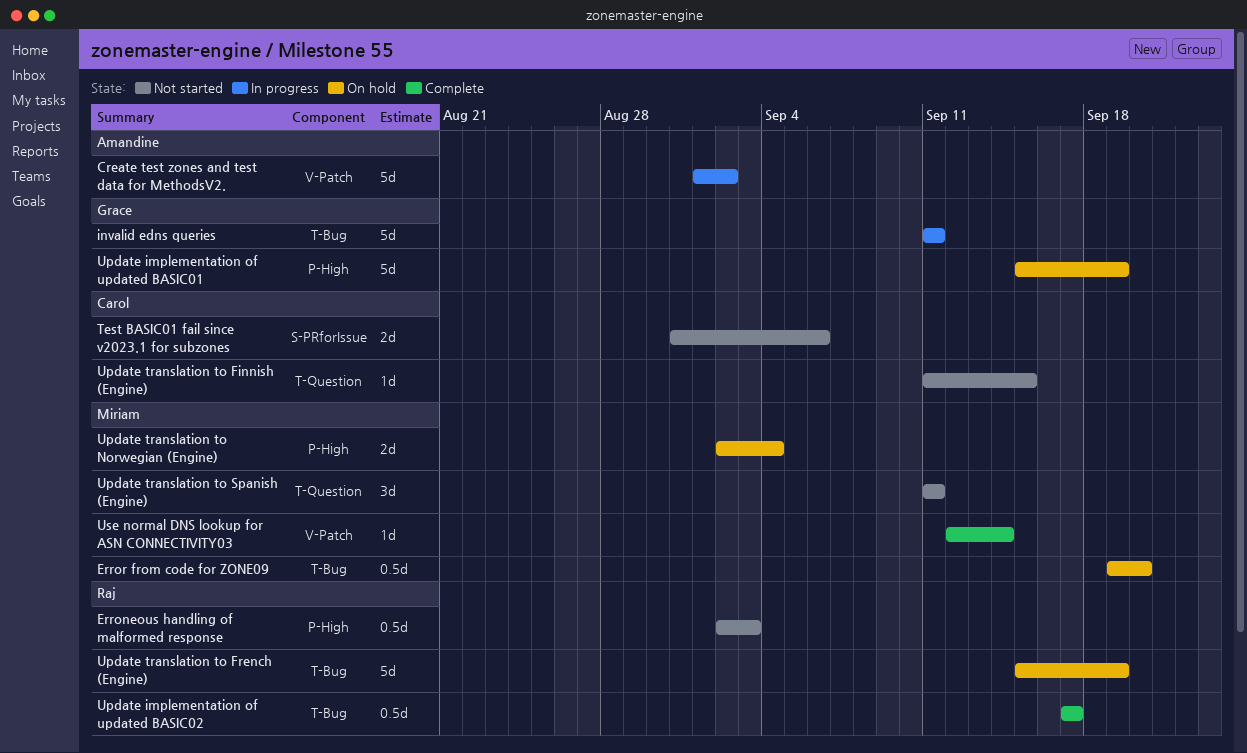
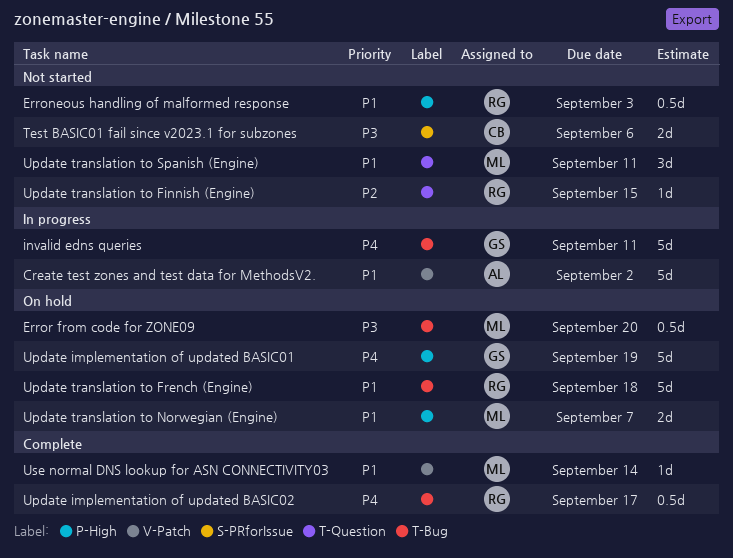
Update translation to Finnish (Engine), owner: Carol -> Raj
Update translation to French (Engine), due: Sep 19 -> Sep 18
Update translation to Norwegian (Engine), due: Sep 4 -> Sep 7

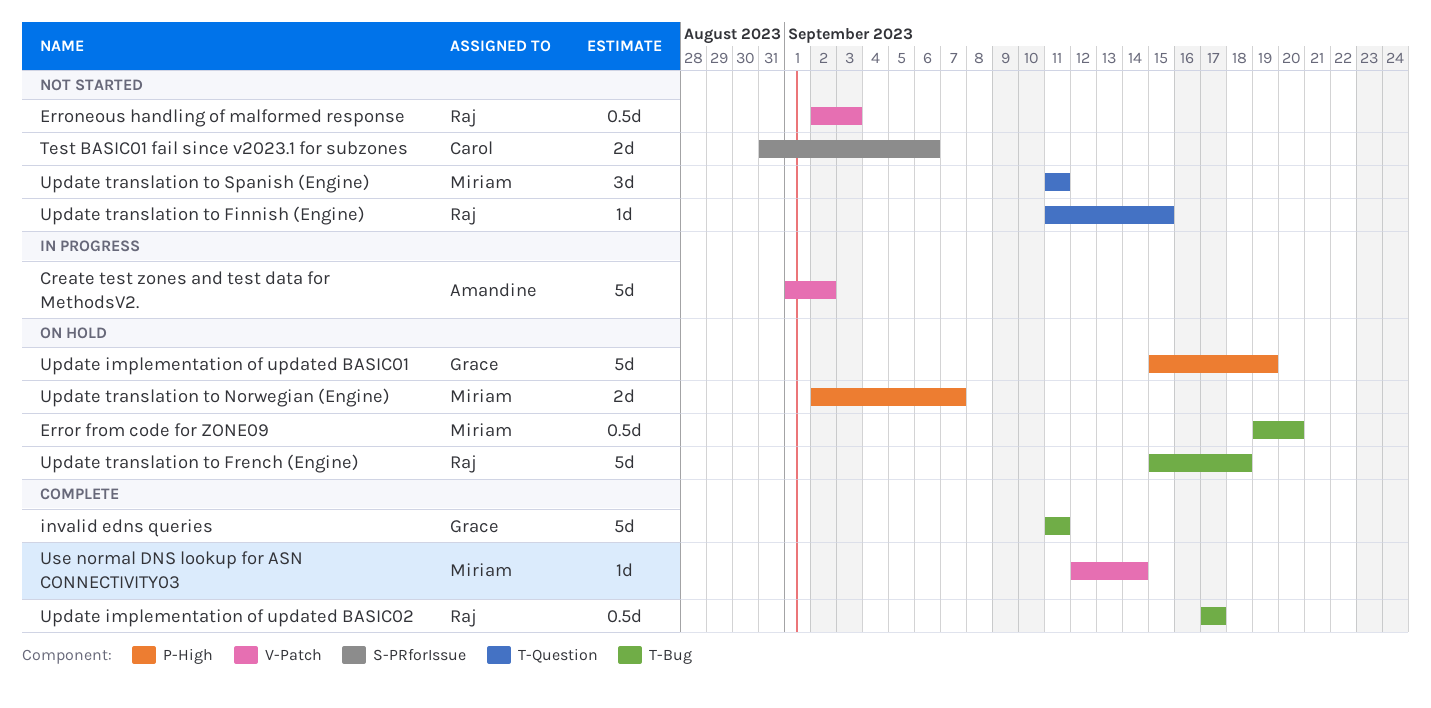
Erroneous handling of malformed response, label: P-High -> V-Patch
invalid edns queries, status: In progress -> Complete

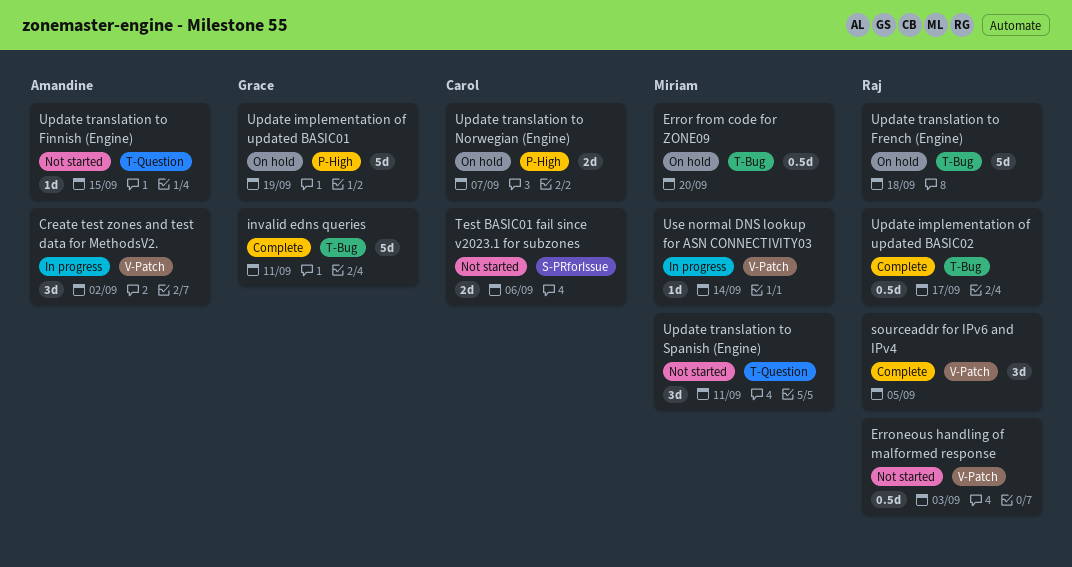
Create test zones and test data for MethodsV2., estimate: 5d -> 3d
sourceaddr for IPv6 and IPv4: none -> present
Update translation to Finnish (Engine), owner: Raj -> Amandine
Update translation to Norwegian (Engine), owner: Miriam -> Carol
Use normal DNS lookup for ASN CONNECTIVITY03, status: Complete -> In progress

